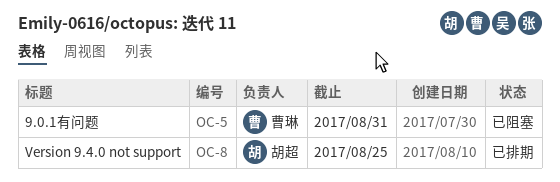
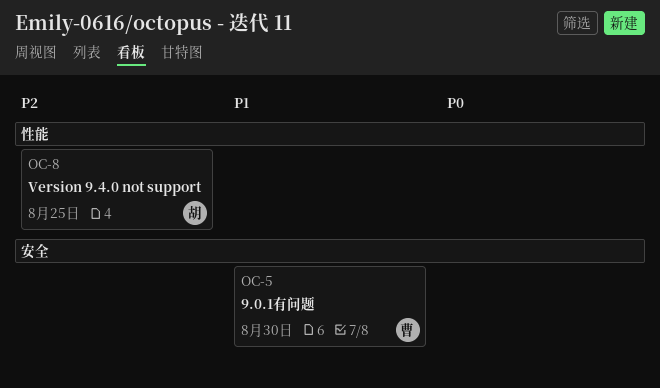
OC-5, due: Aug 31 -> Aug 30

